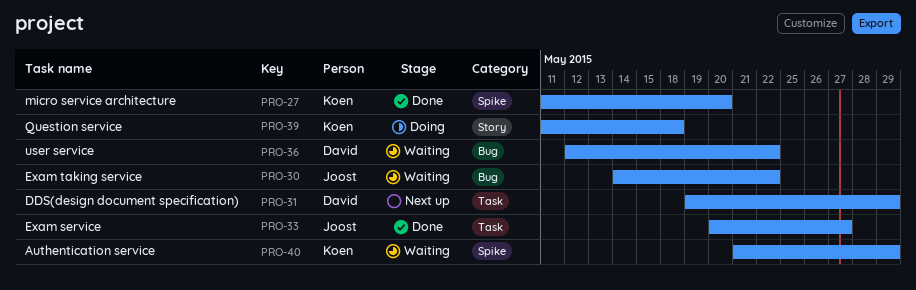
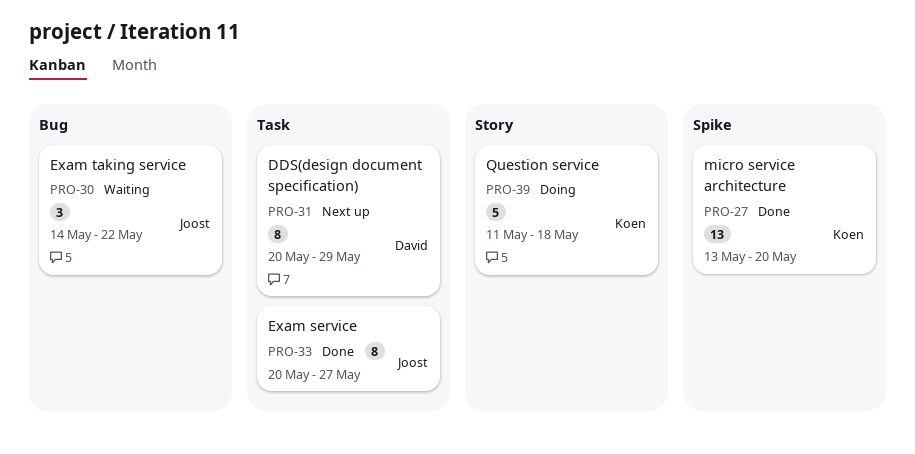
PRO-27, start: May 11 -> May 13
PRO-31, start: May 19 -> May 20
PRO-36: present -> none
PRO-40: present -> none

